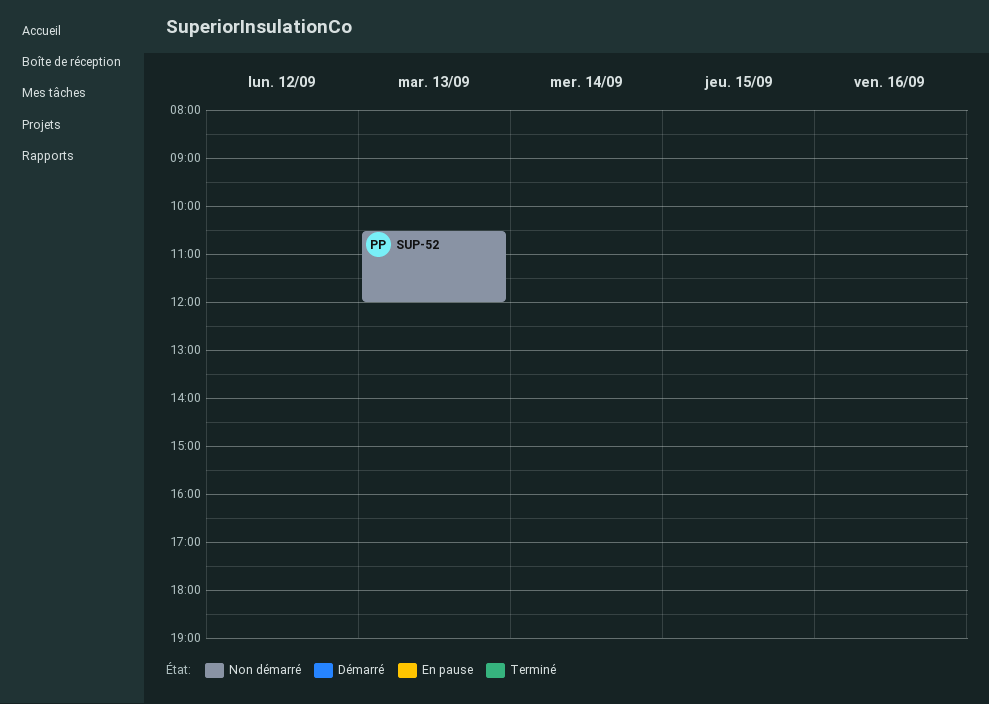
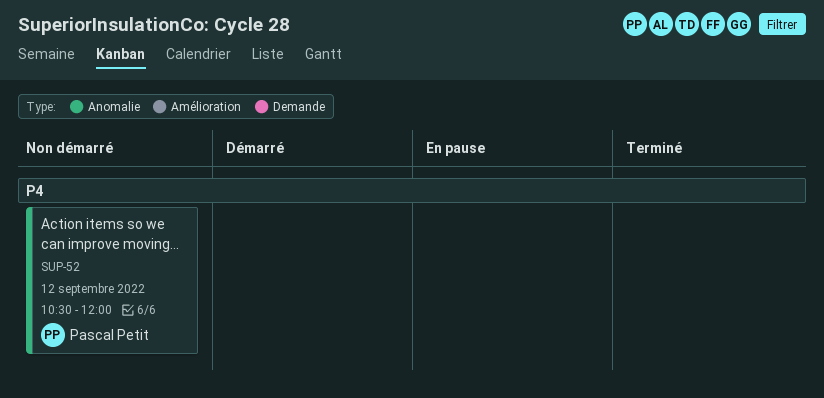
SUP-52, day: Sep 13 -> Sep 12

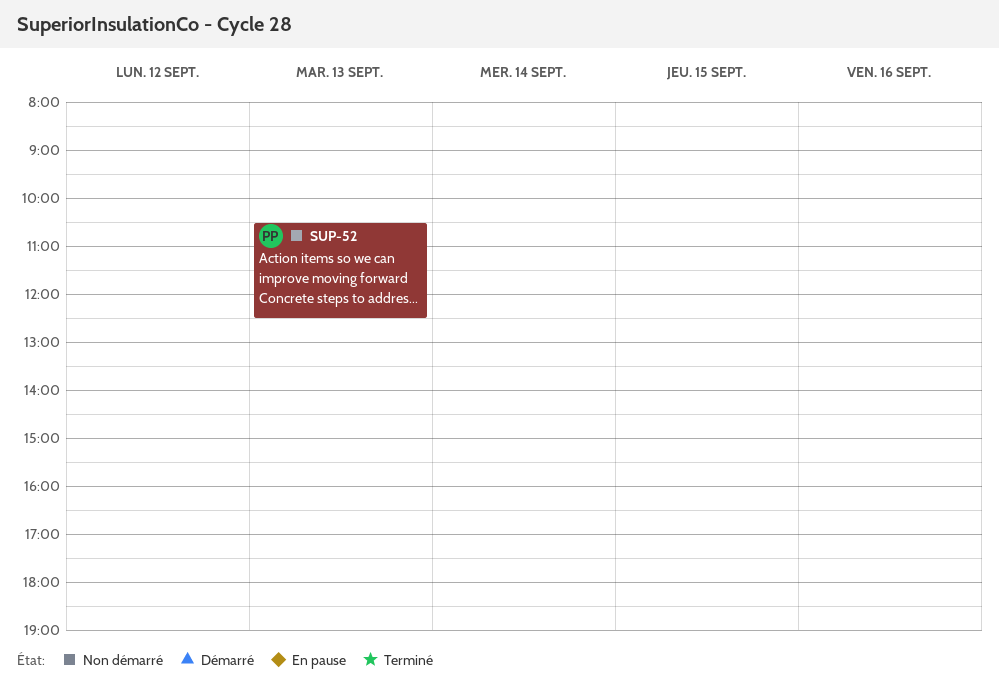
SUP-52, day: Sep 12 -> Sep 13
SUP-52, ends: 12:00 -> 12:30

